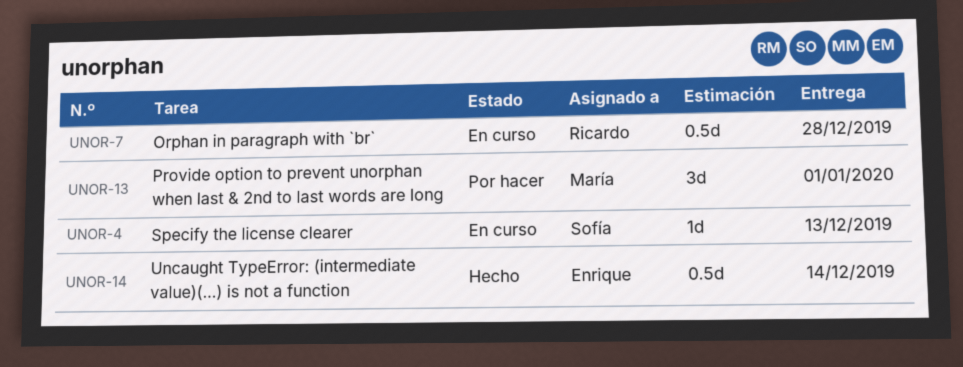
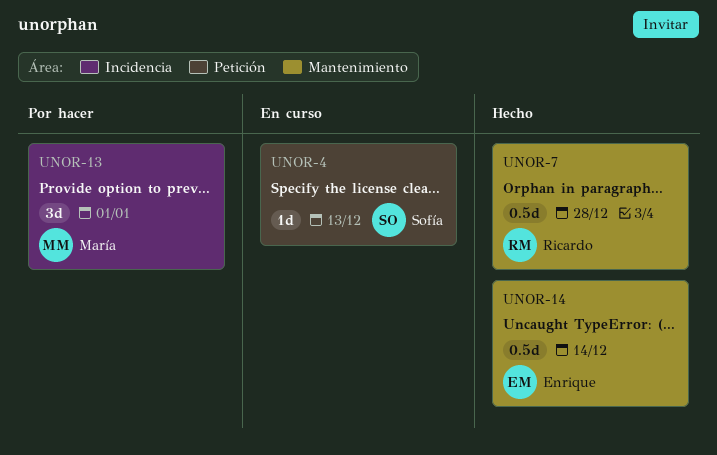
UNOR-7, status: En curso -> Hecho

